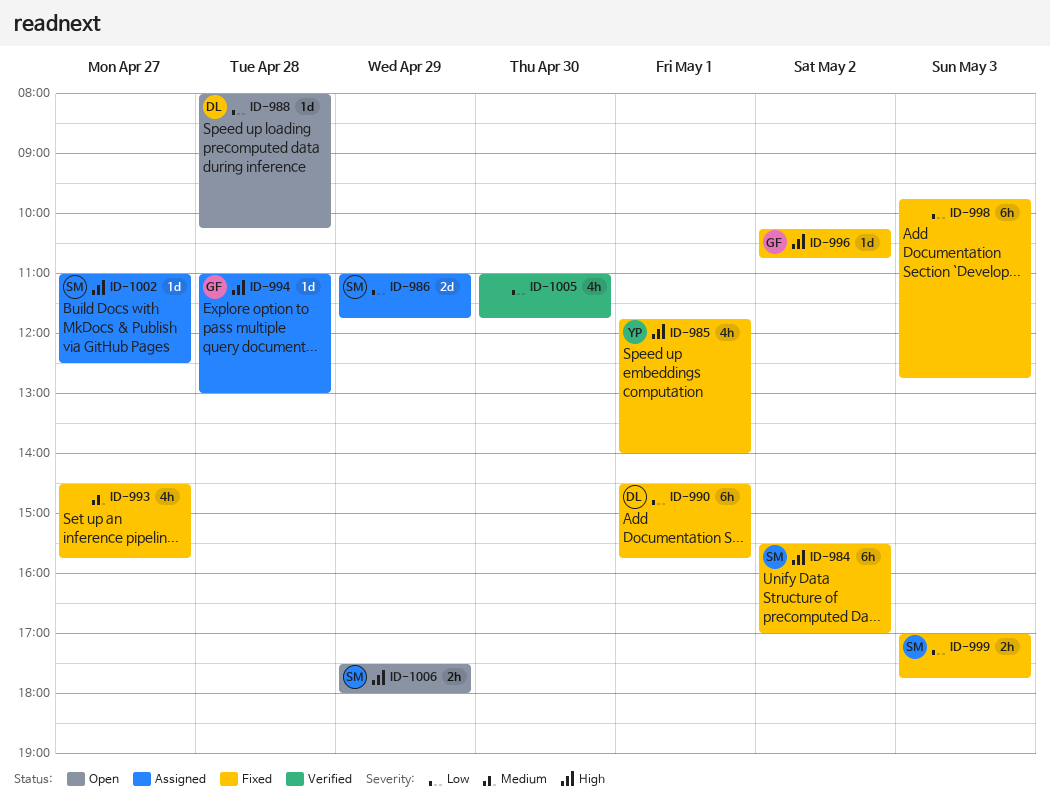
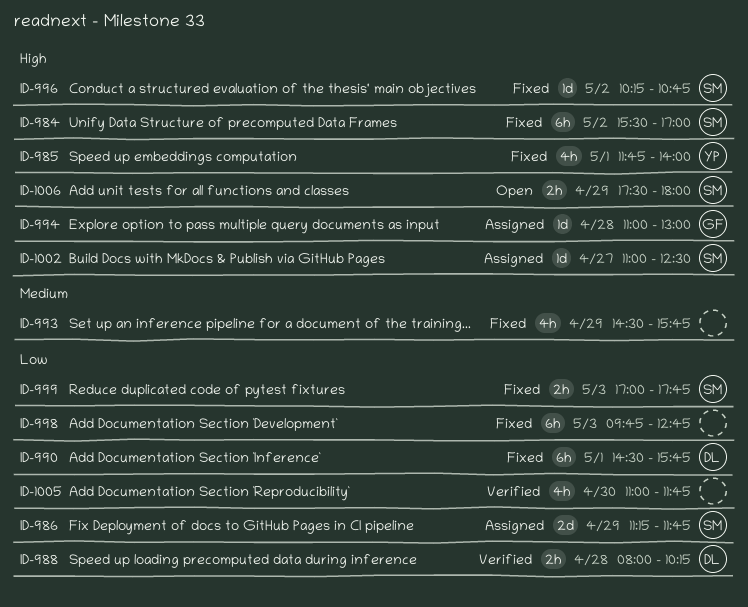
ID-986, begins: 11:00 -> 11:15
ID-988, status: Open -> Verified
ID-988, estimate: 1d -> 2h
ID-993, day: Apr 27 -> Apr 29
ID-996, owner: GF -> SM

